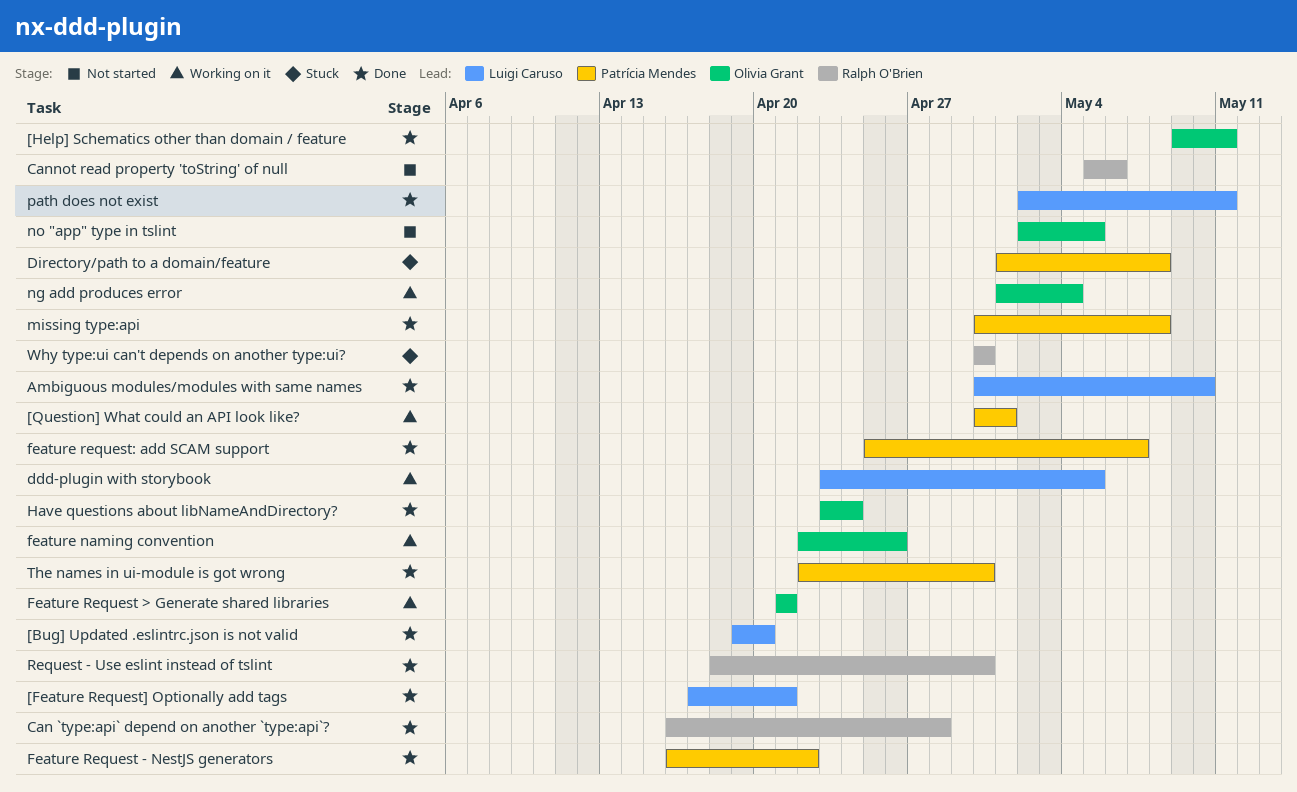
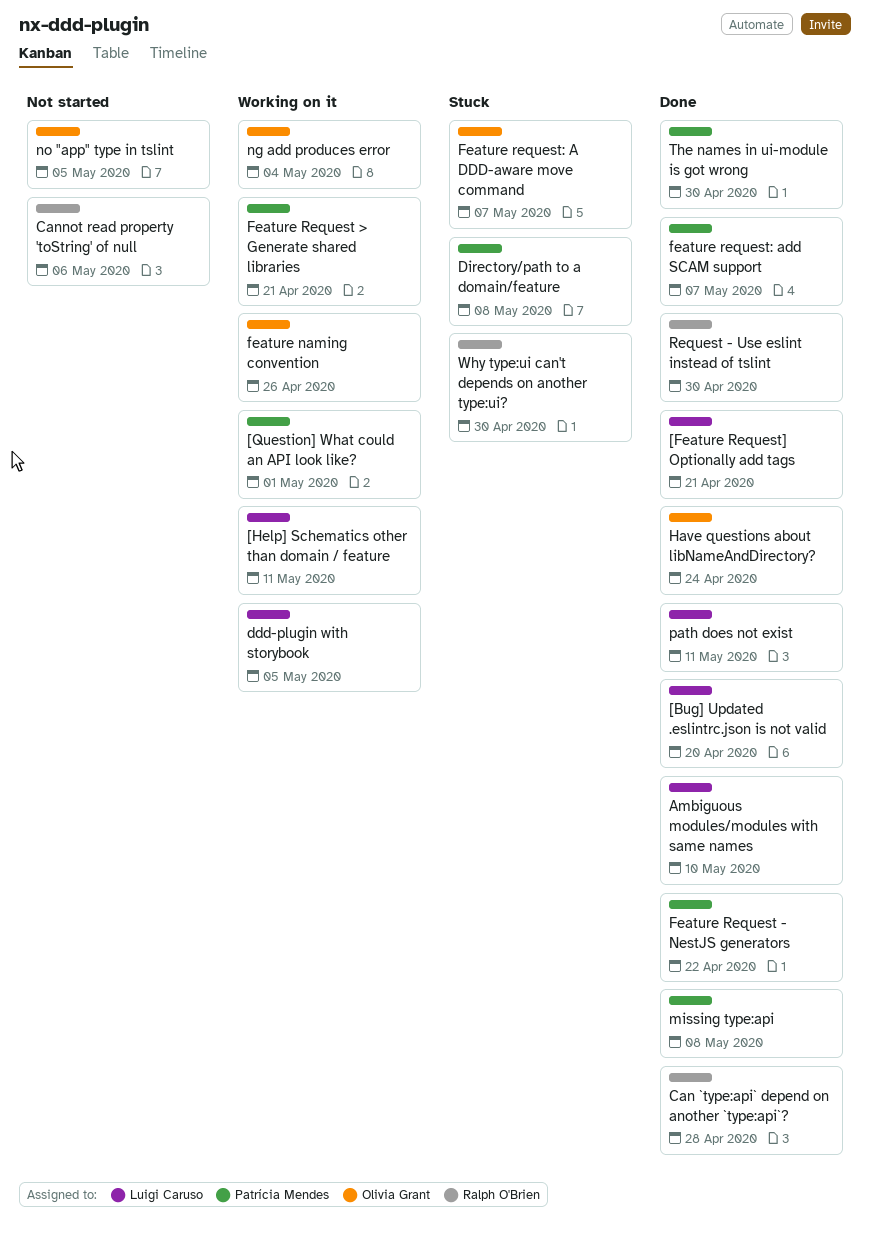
[Help] Schematics other than domain / feature, status: Done -> Working on it
[Help] Schematics other than domain / feature, owner: Olivia Grant -> Luigi Caruso
Feature Request > Generate shared libraries, owner: Olivia Grant -> Patrícia Mendes
Feature request: A DDD-aware move command: none -> present

